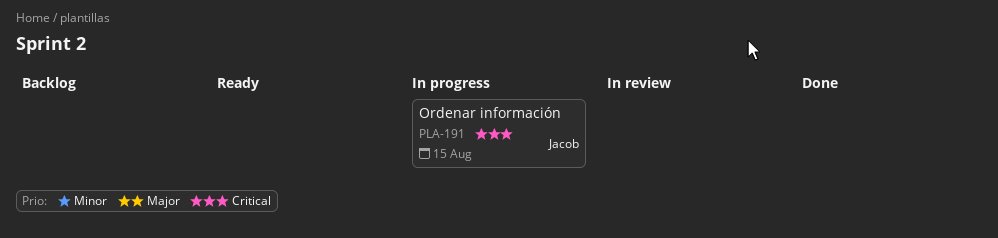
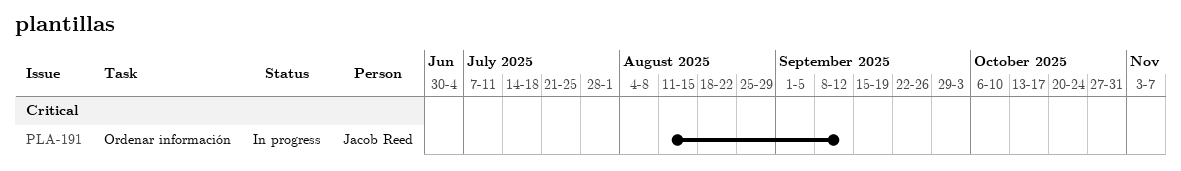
PLA-191, due: Aug 15 -> Sep 12

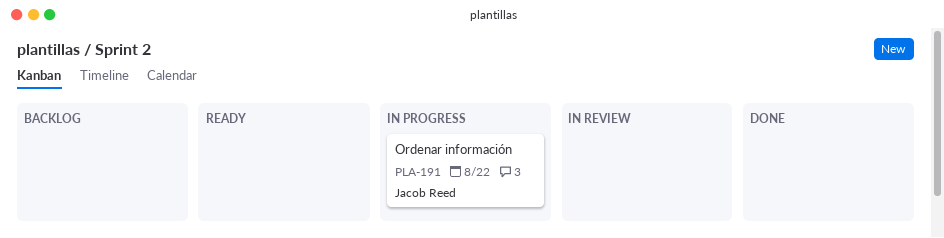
PLA-191, due: Sep 12 -> Aug 22

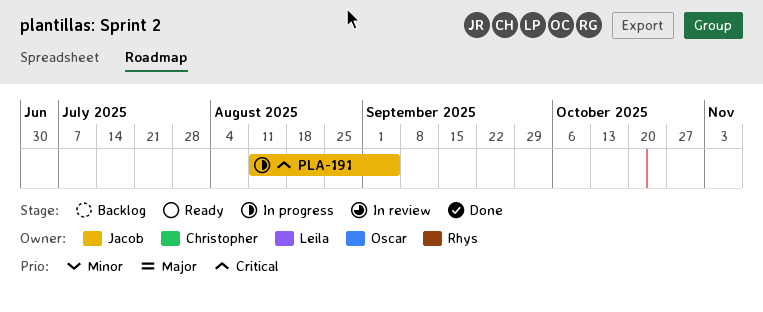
PLA-191, due: Aug 22 -> Sep 5

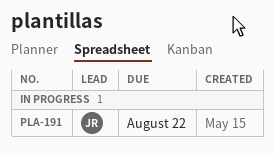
PLA-191, due: Sep 5 -> Aug 22

